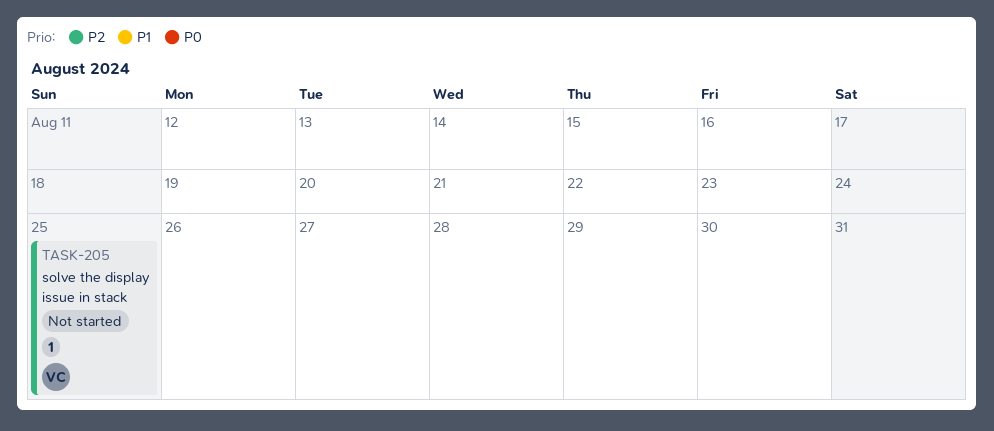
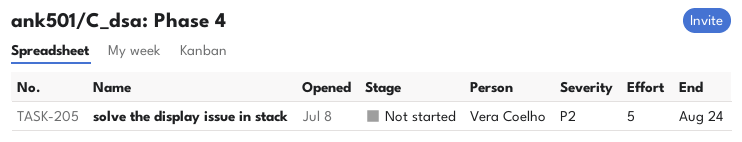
TASK-205, estimate: 1 -> 5
TASK-205, due: Aug 25 -> Aug 24

